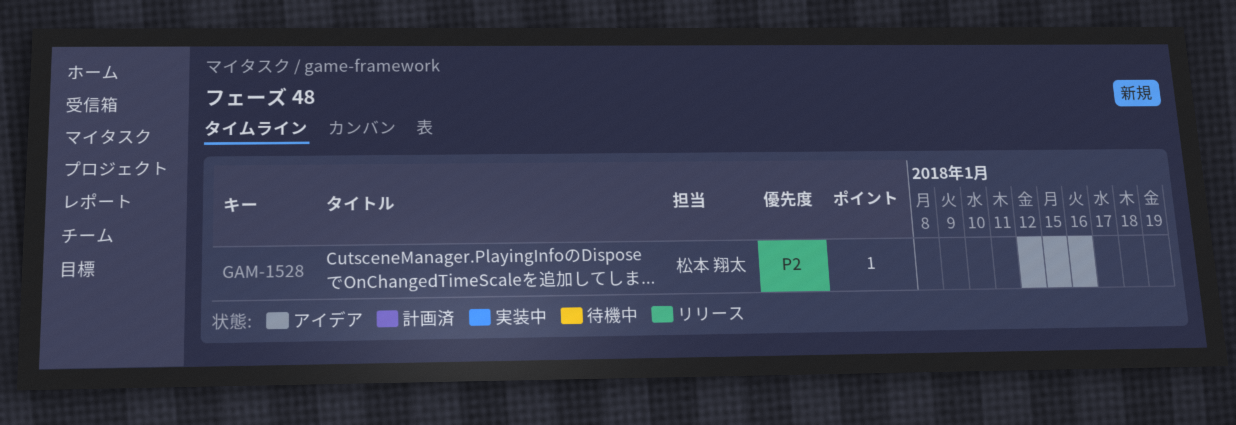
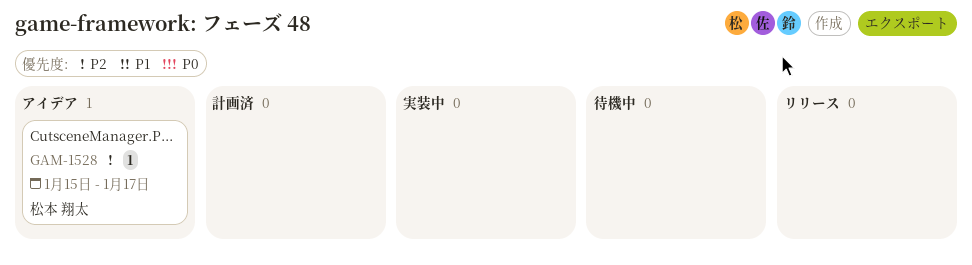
GAM-1528, start: Jan 12 -> Jan 15
GAM-1528, due: Jan 16 -> Jan 17

